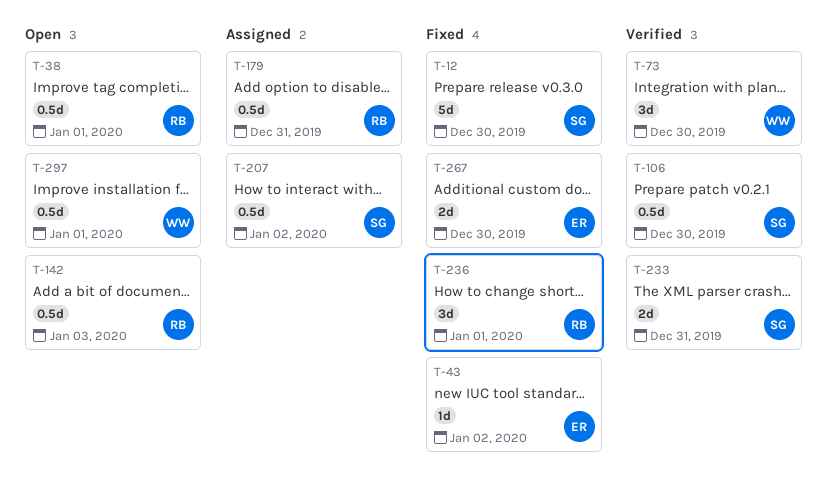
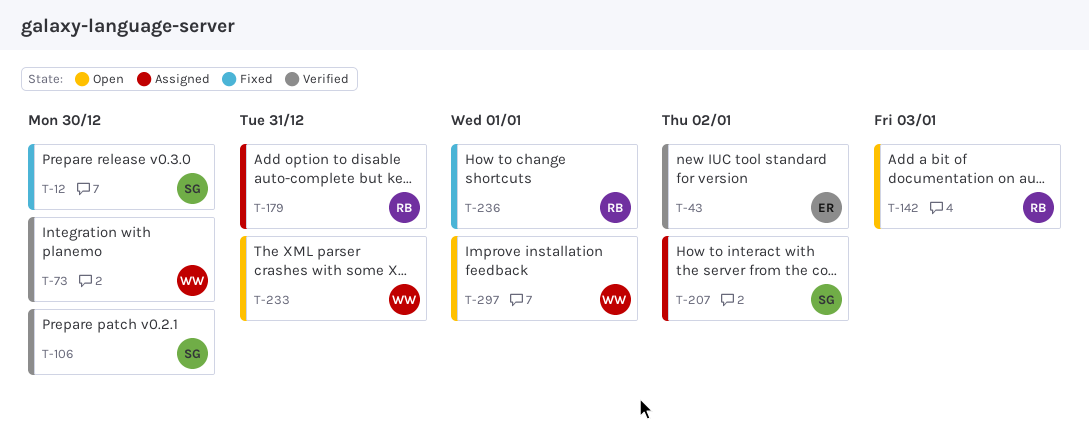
T-38: present -> none
T-43, status: Fixed -> Verified
T-233, status: Verified -> Open
T-233, owner: SG -> WW
T-267: present -> none

